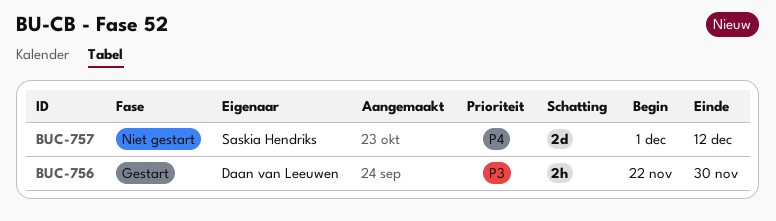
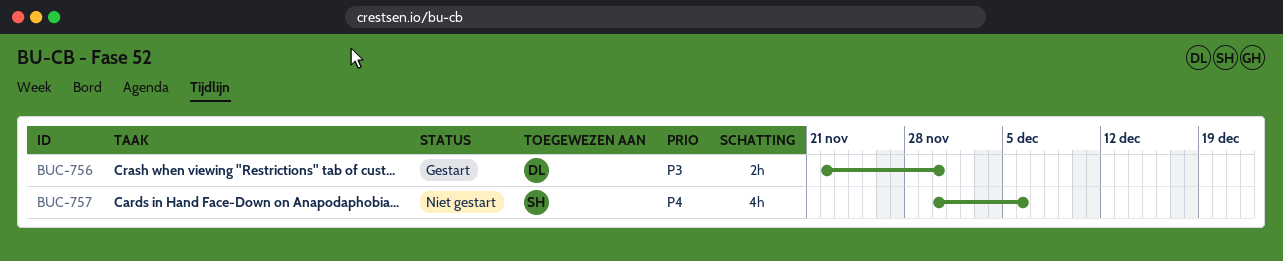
BUC-757, estimate: 2d -> 4h
BUC-757, start: Dec 1 -> Nov 30
BUC-757, due: Dec 12 -> Dec 6

